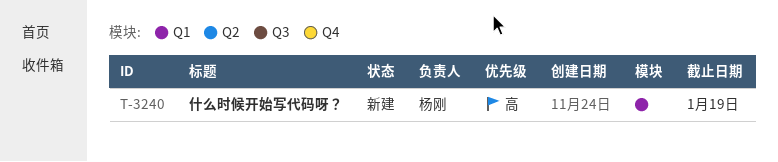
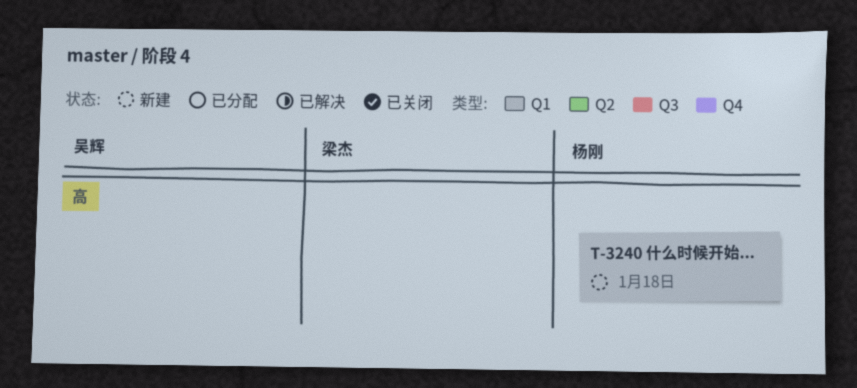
T-3240, due: Jan 19 -> Jan 18

